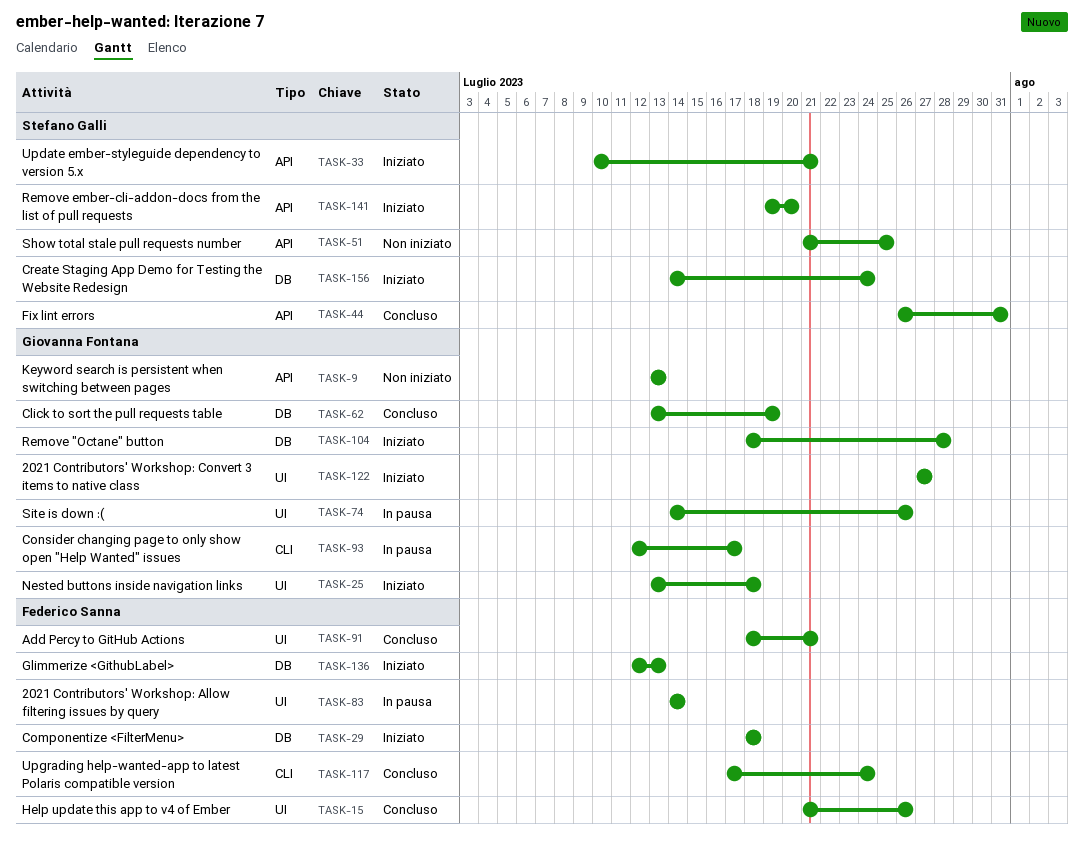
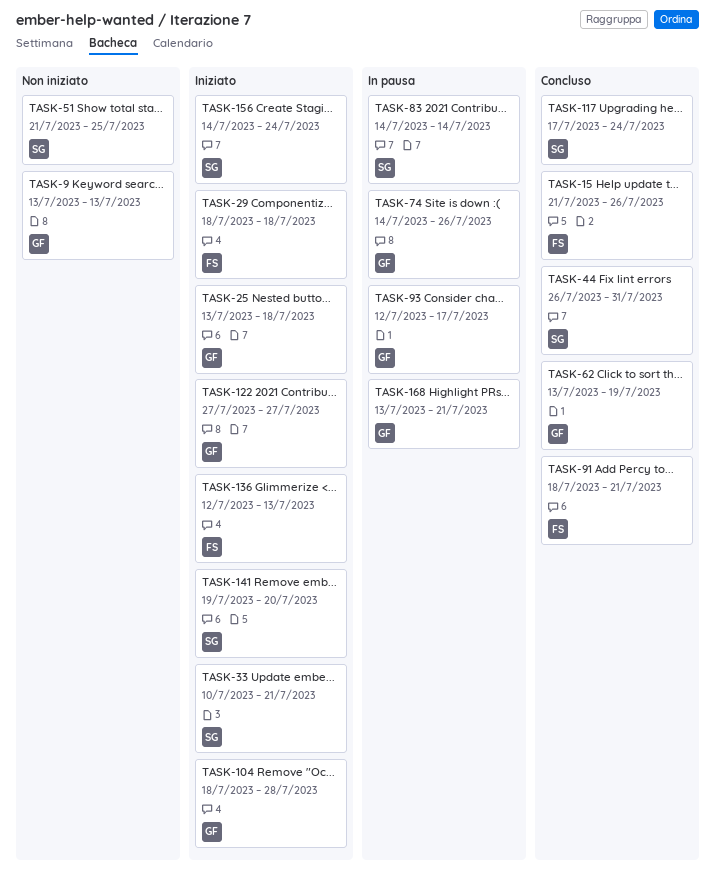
TASK-83, owner: Federico Sanna -> Stefano Galli
TASK-117, owner: Federico Sanna -> Stefano Galli
TASK-168: none -> present

